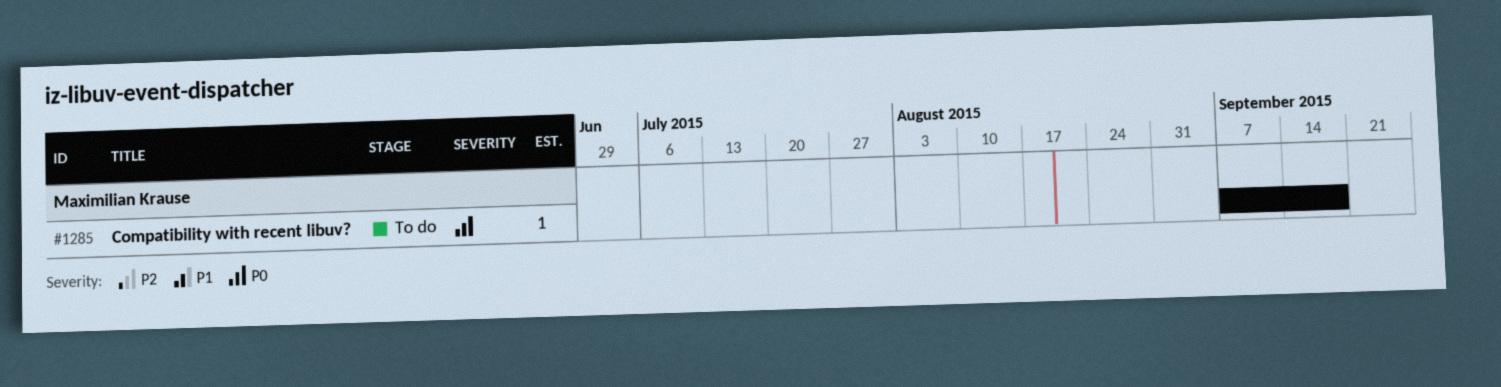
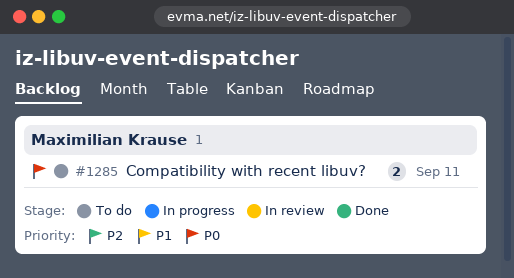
#1285, estimate: 1 -> 2
#1285, due: Sep 18 -> Sep 11

